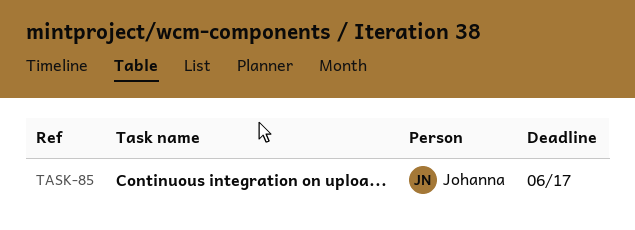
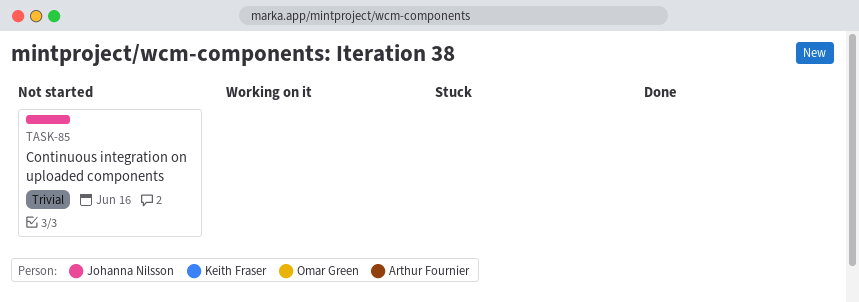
TASK-85, due: Jun 17 -> Jun 16

